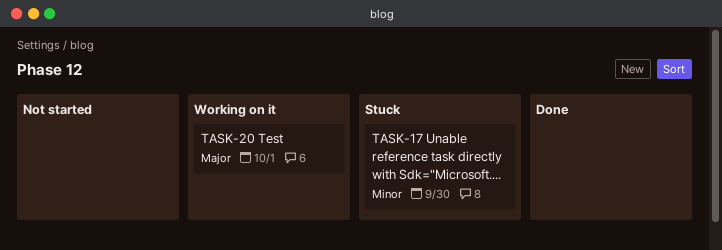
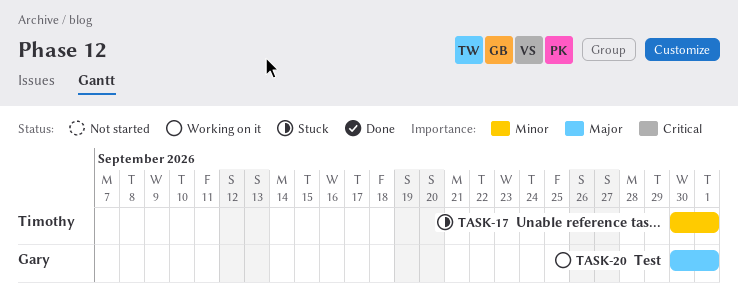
TASK-17, due: Sep 30 -> Oct 1

